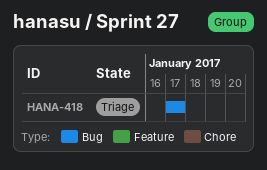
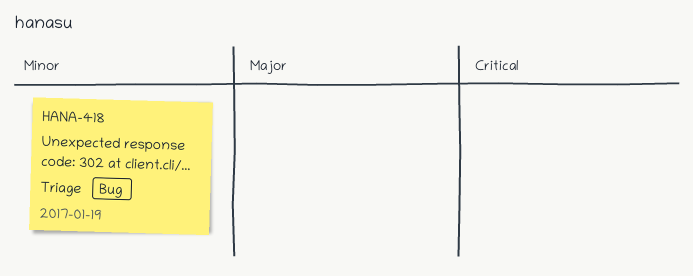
HANA-418, due: Jan 17 -> Jan 19

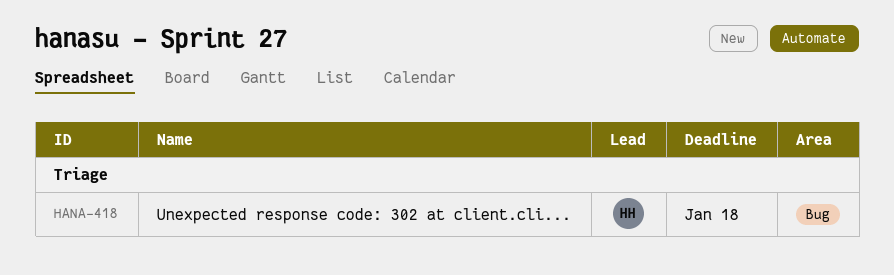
HANA-418, due: Jan 19 -> Jan 18

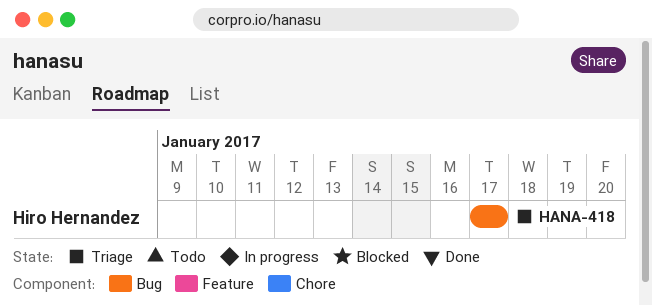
HANA-418, due: Jan 18 -> Jan 17

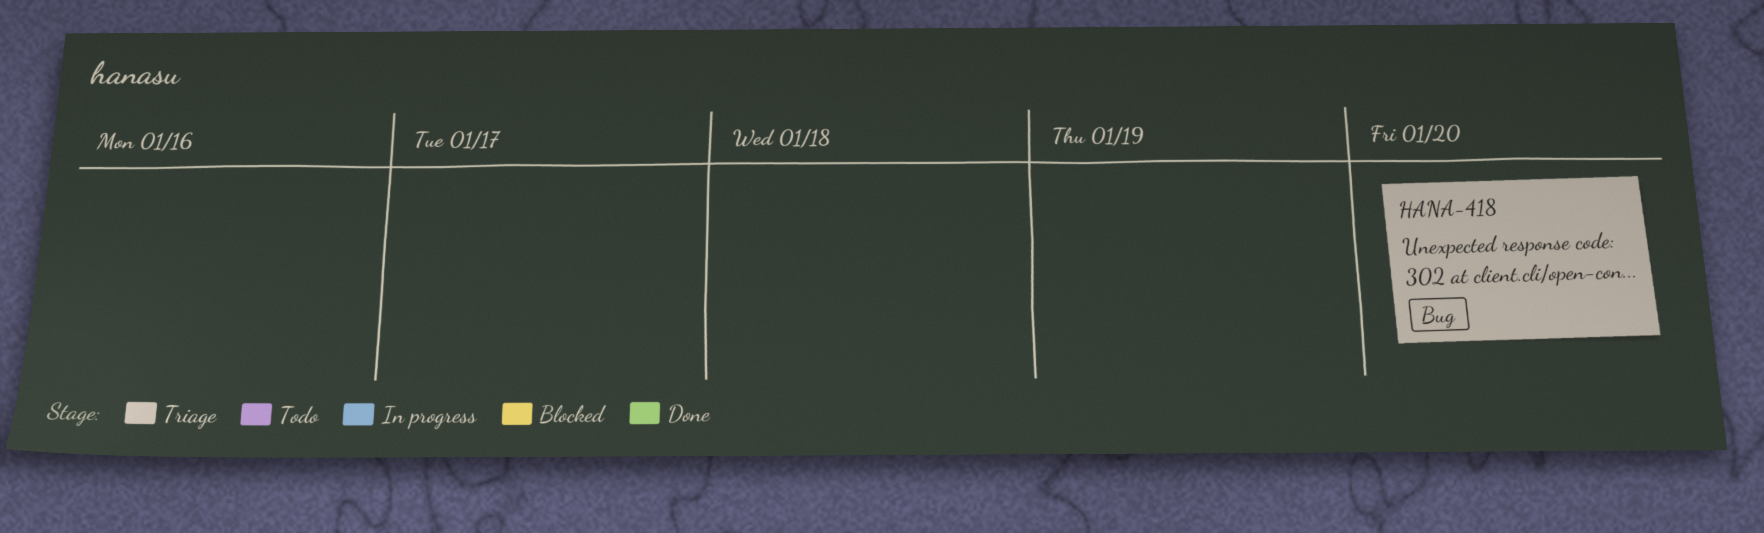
HANA-418, due: Jan 17 -> Jan 20

